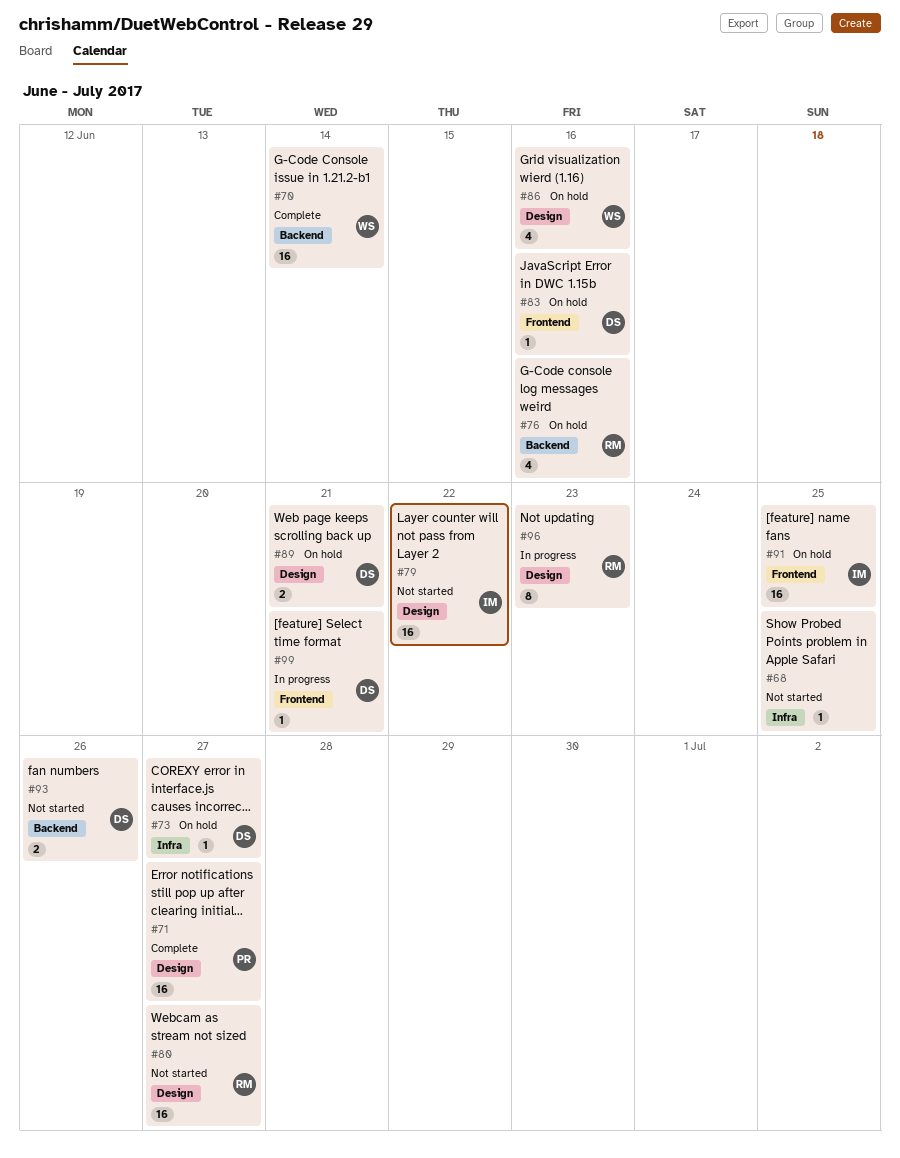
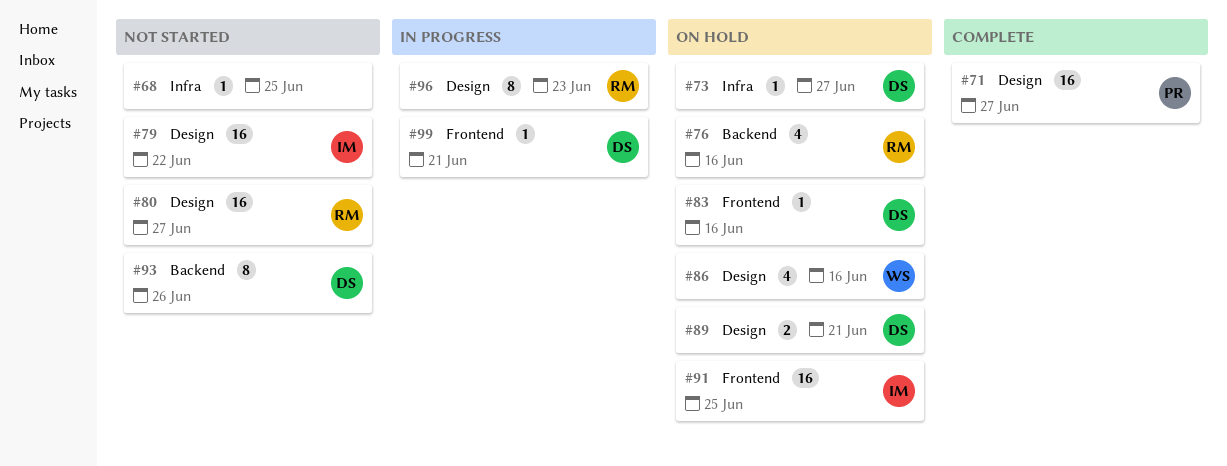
#70: present -> none
#93, estimate: 2 -> 8

